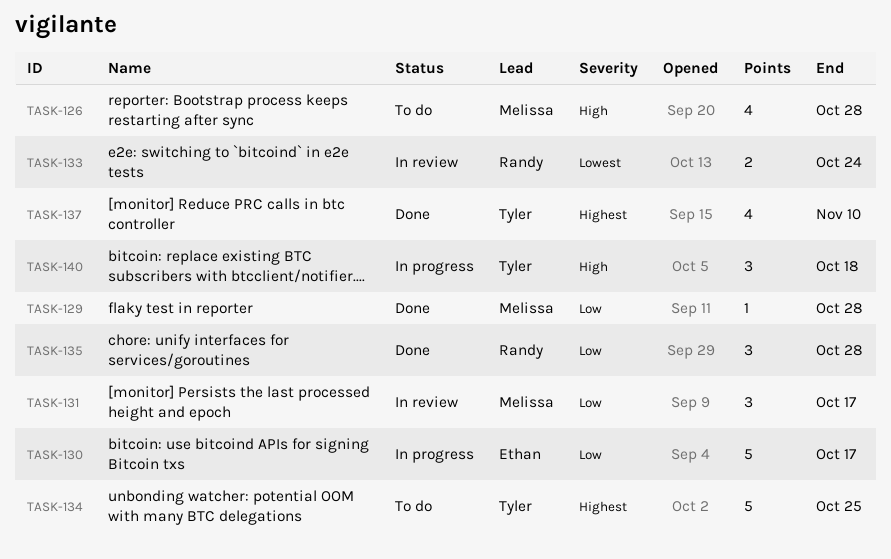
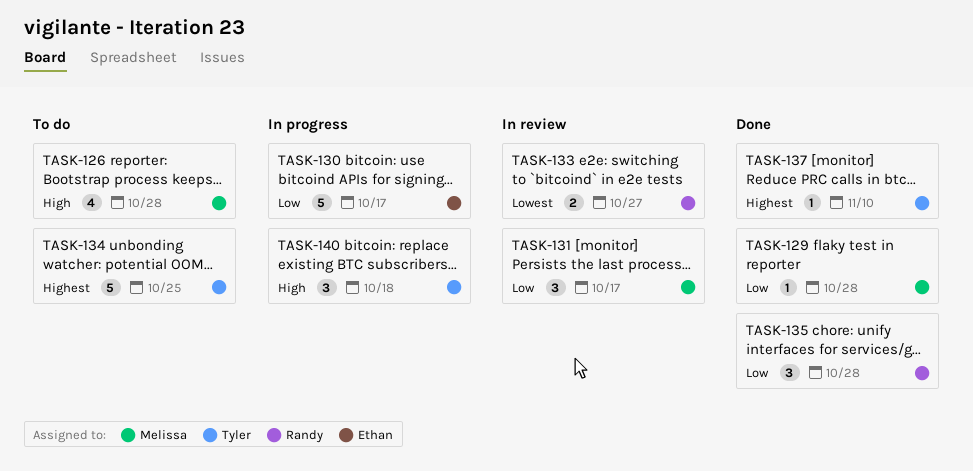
TASK-133, due: Oct 24 -> Oct 27
TASK-137, estimate: 4 -> 1

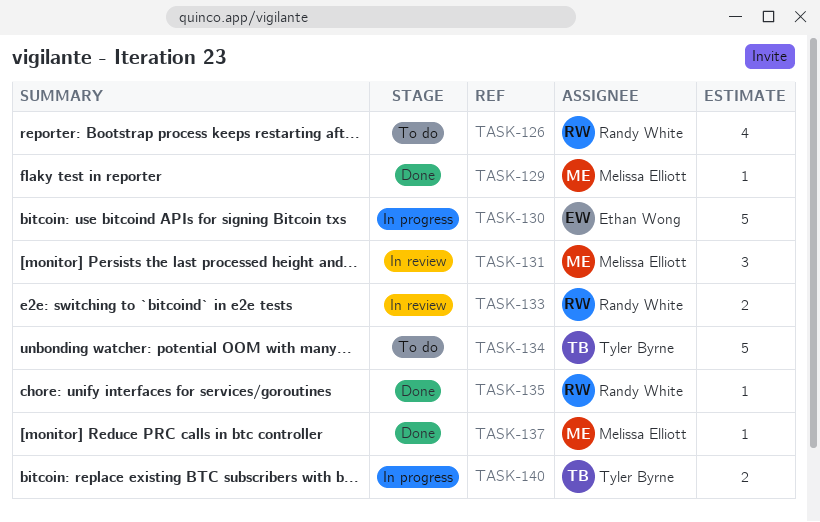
TASK-126, owner: Melissa Elliott -> Randy White
TASK-135, estimate: 3 -> 1
TASK-137, owner: Tyler Byrne -> Melissa Elliott
TASK-140, estimate: 3 -> 2

